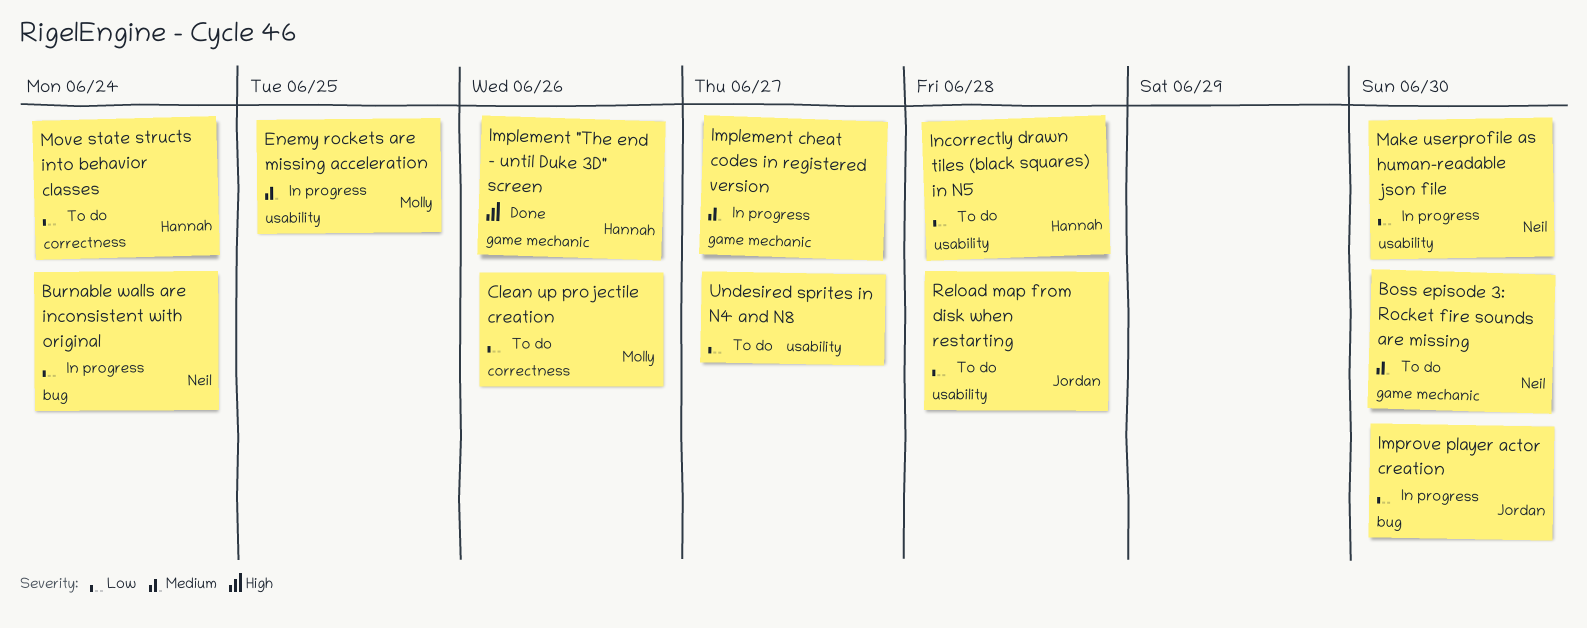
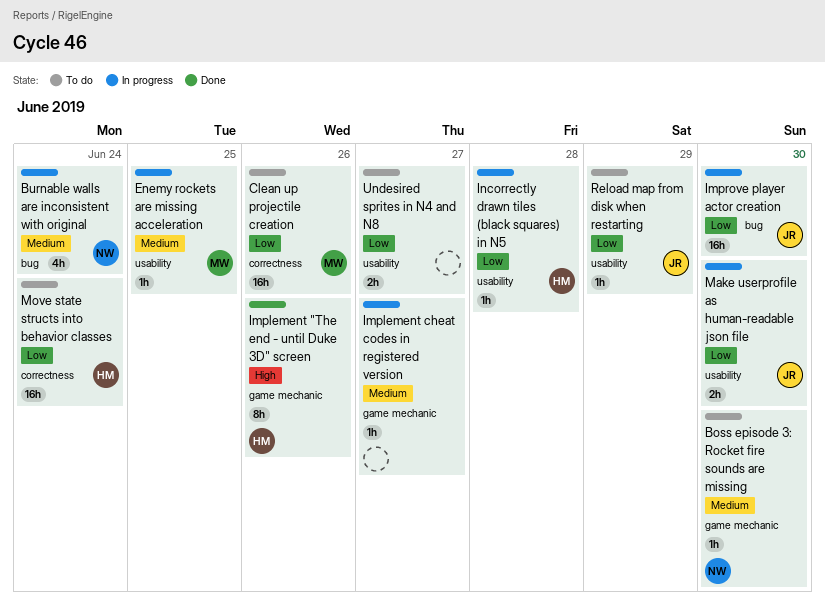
Burnable walls are inconsistent with original, priority: Low -> Medium
Incorrectly drawn tiles (black squares) in N5, status: To do -> In progress
Make userprofile as human-readable json file, owner: Neil -> Jordan
Reload map from disk when restarting, due: Jun 28 -> Jun 29

